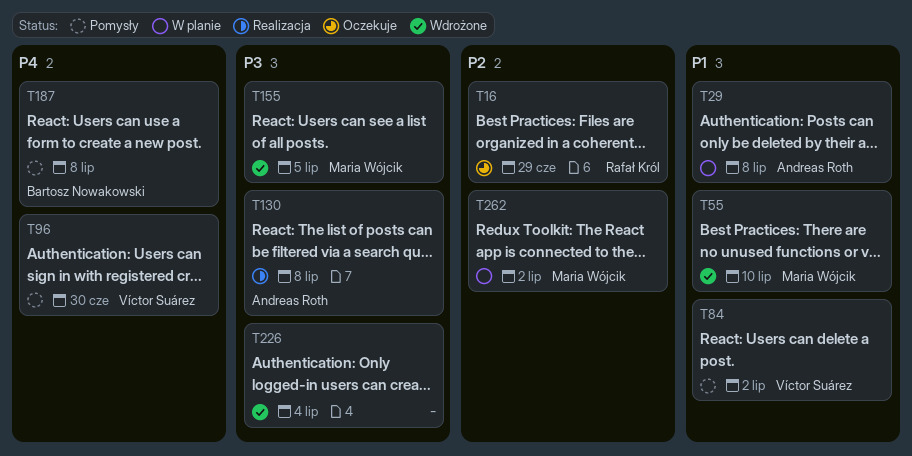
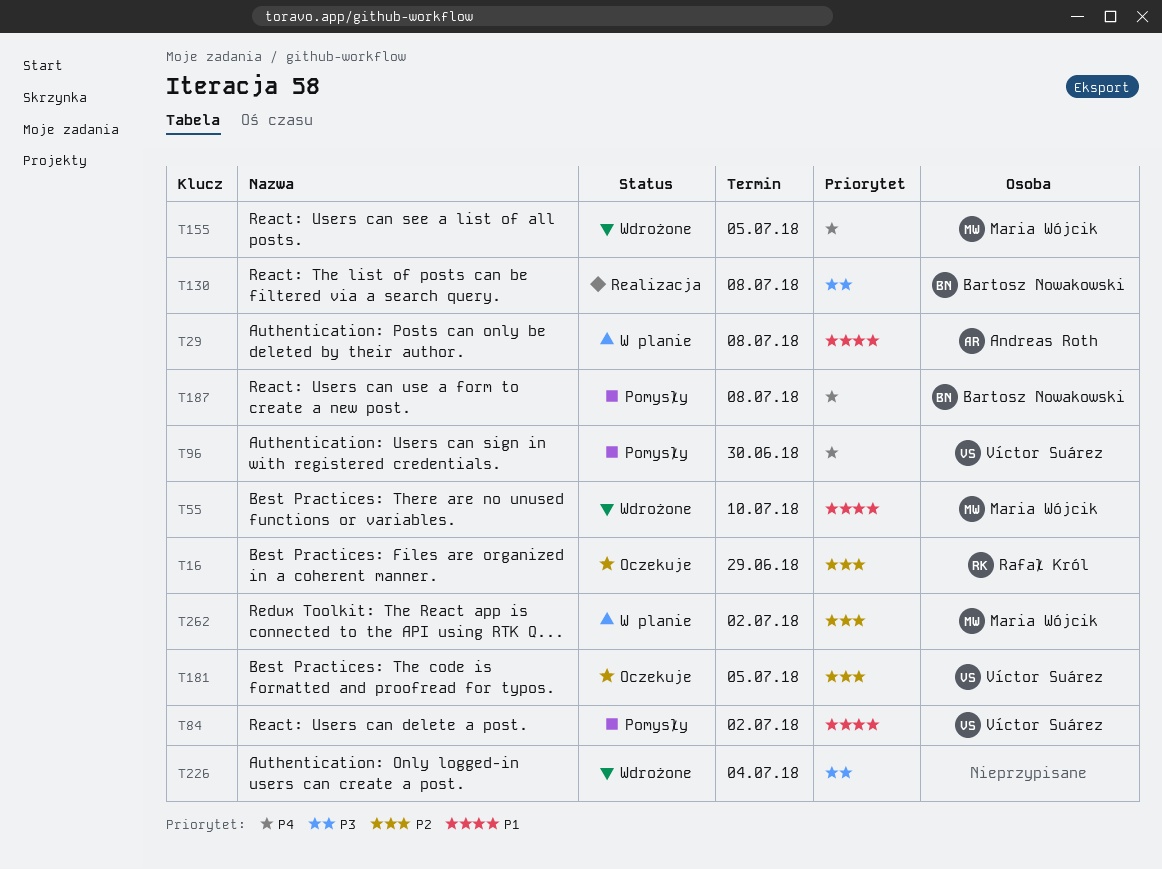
T130, owner: Andreas Roth -> Bartosz Nowakowski
T155, priority: P3 -> P4
T181: none -> present

